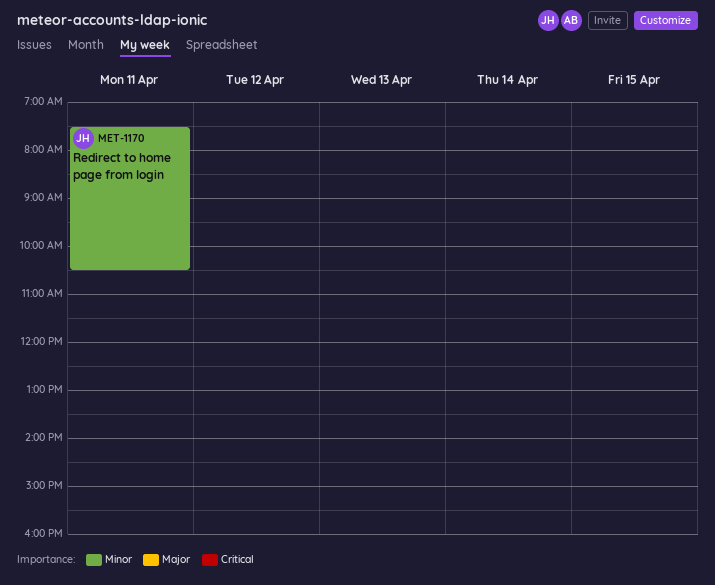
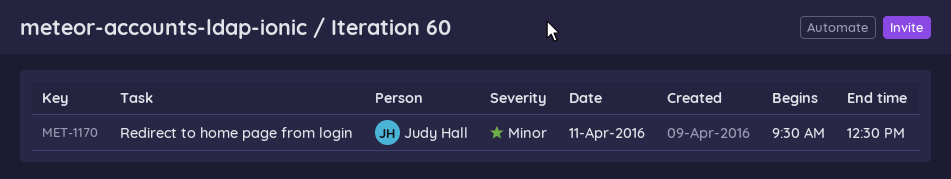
MET-1170, begins: 07:30 -> 09:30
MET-1170, ends: 10:30 -> 12:30

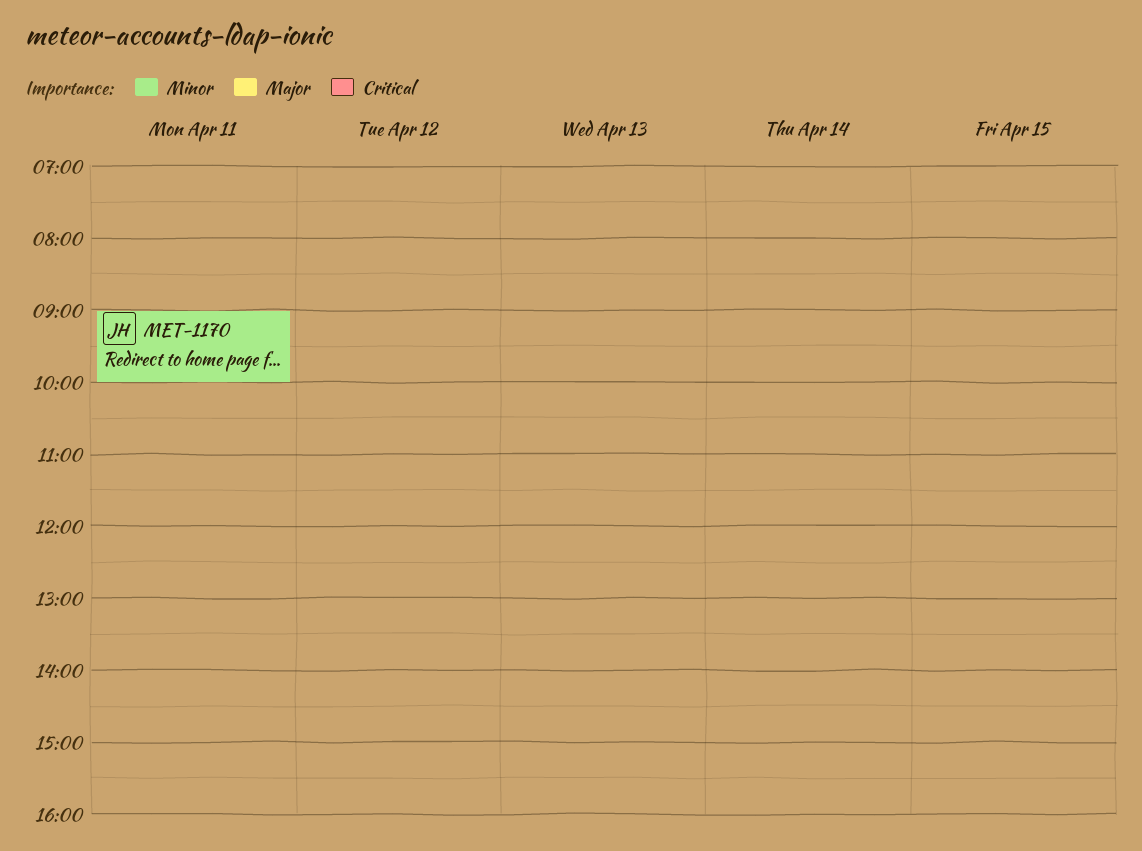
MET-1170, begins: 09:30 -> 09:00
MET-1170, ends: 12:30 -> 10:00

